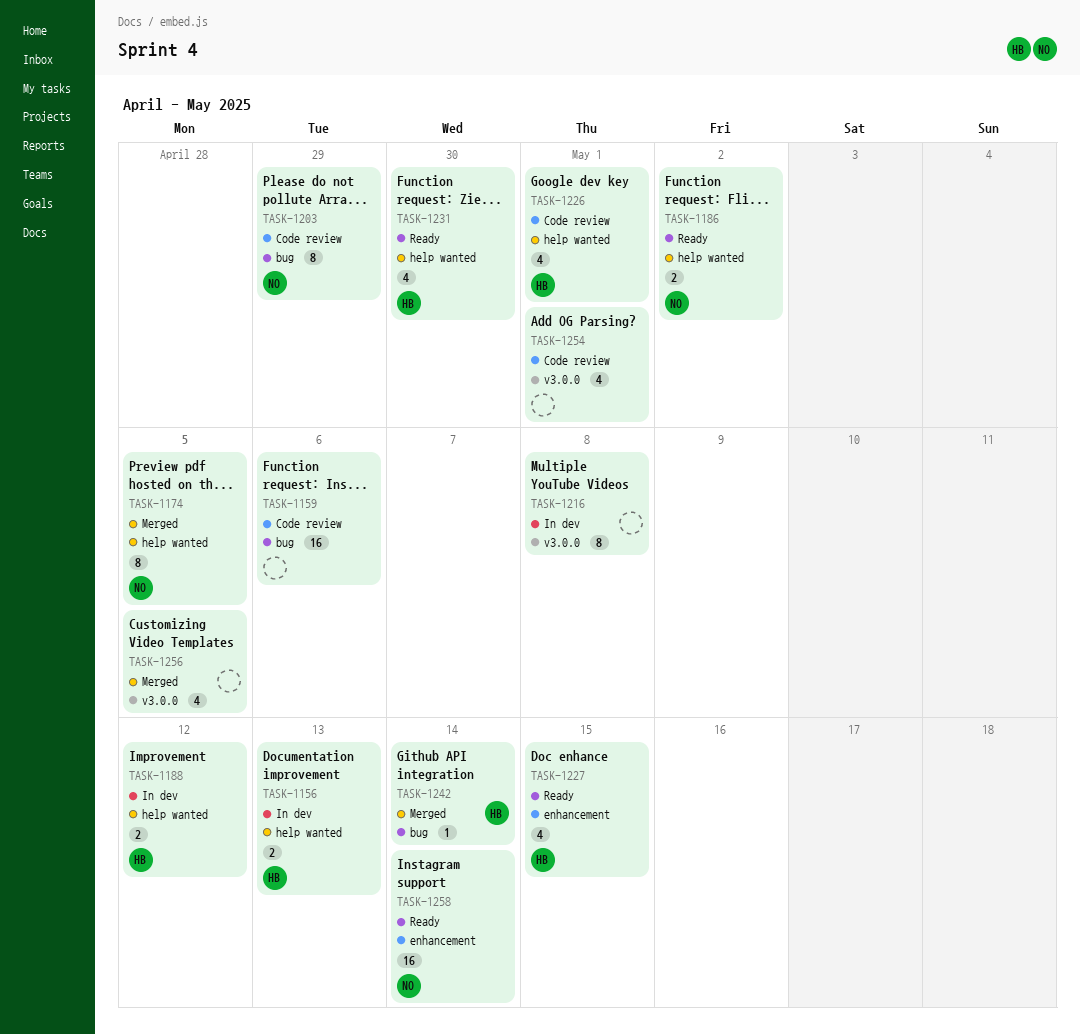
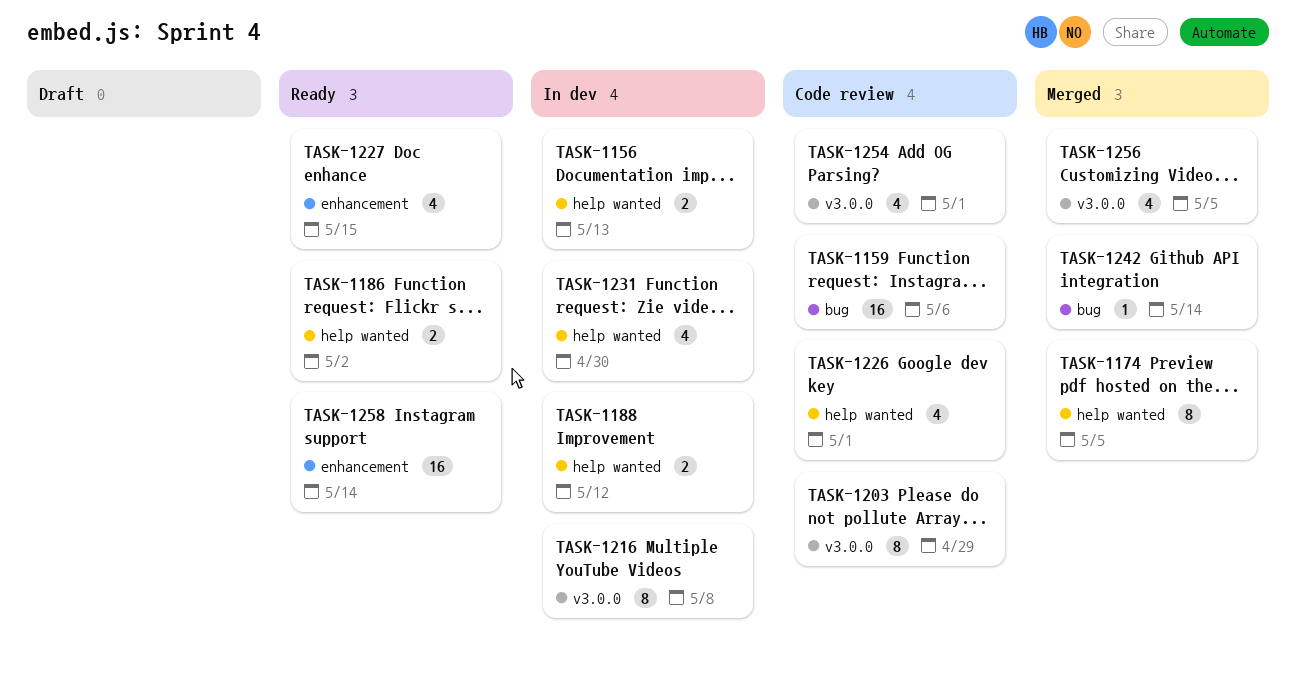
TASK-1203, label: bug -> v3.0.0
TASK-1231, status: Ready -> In dev

